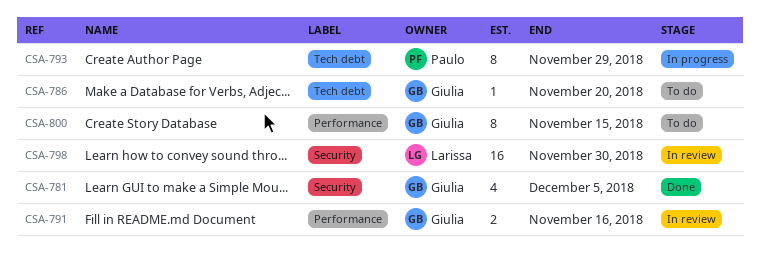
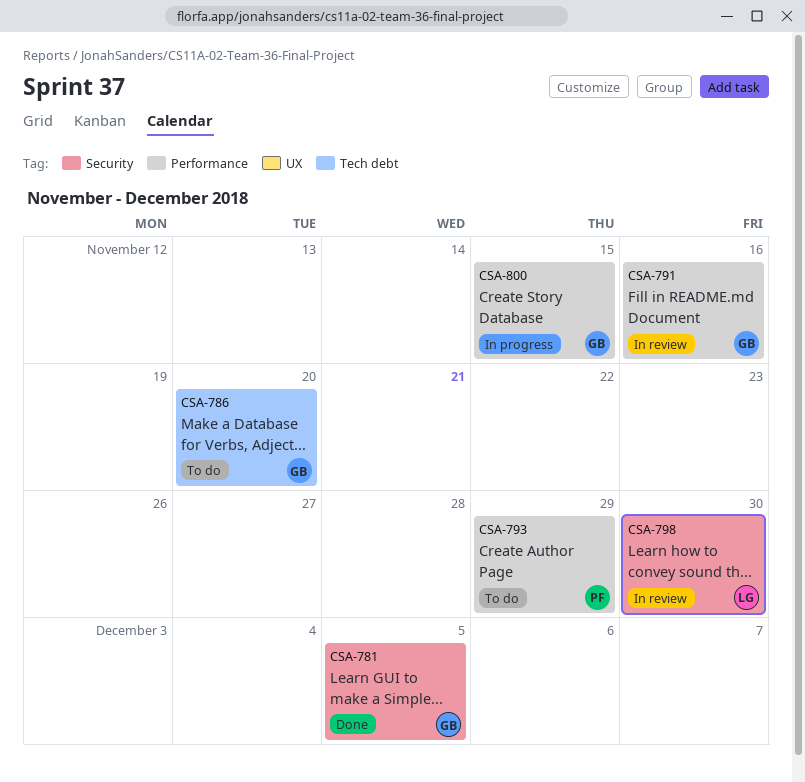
CSA-793, status: In progress -> To do
CSA-793, label: Tech debt -> Performance
CSA-800, status: To do -> In progress

